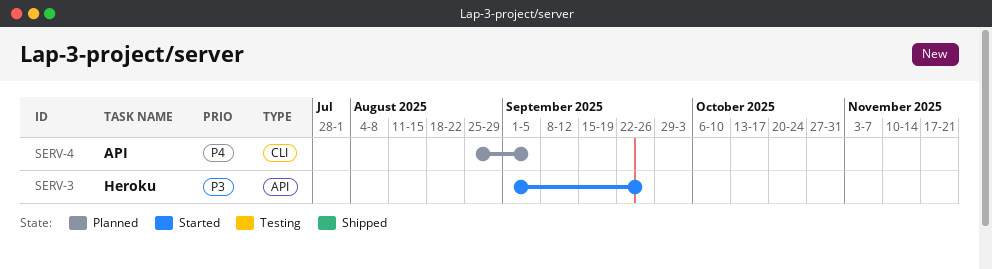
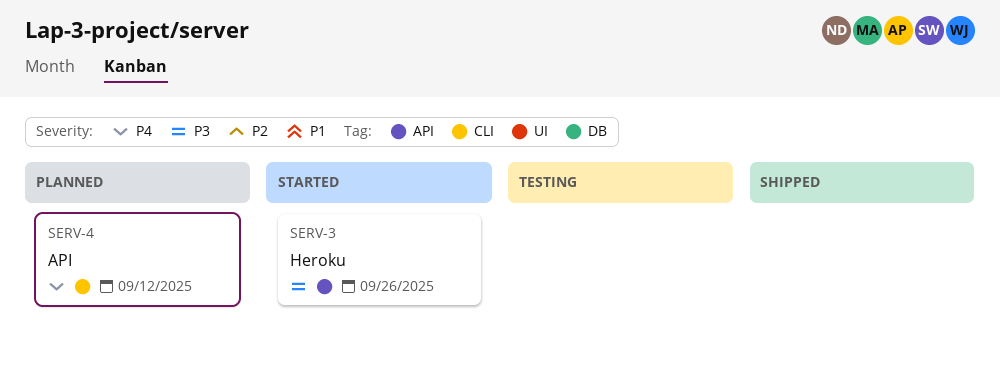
SERV-4, due: Sep 5 -> Sep 12

